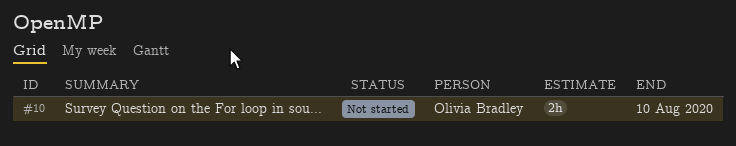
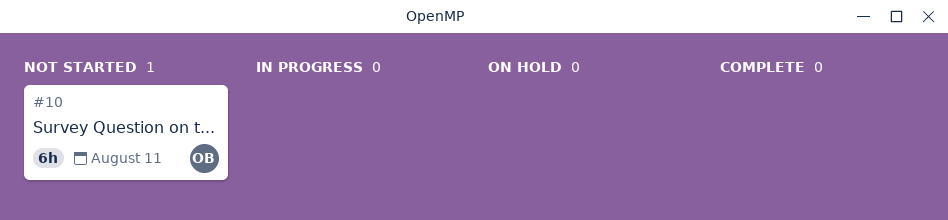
#10, estimate: 2h -> 6h
#10, due: Aug 10 -> Aug 11

